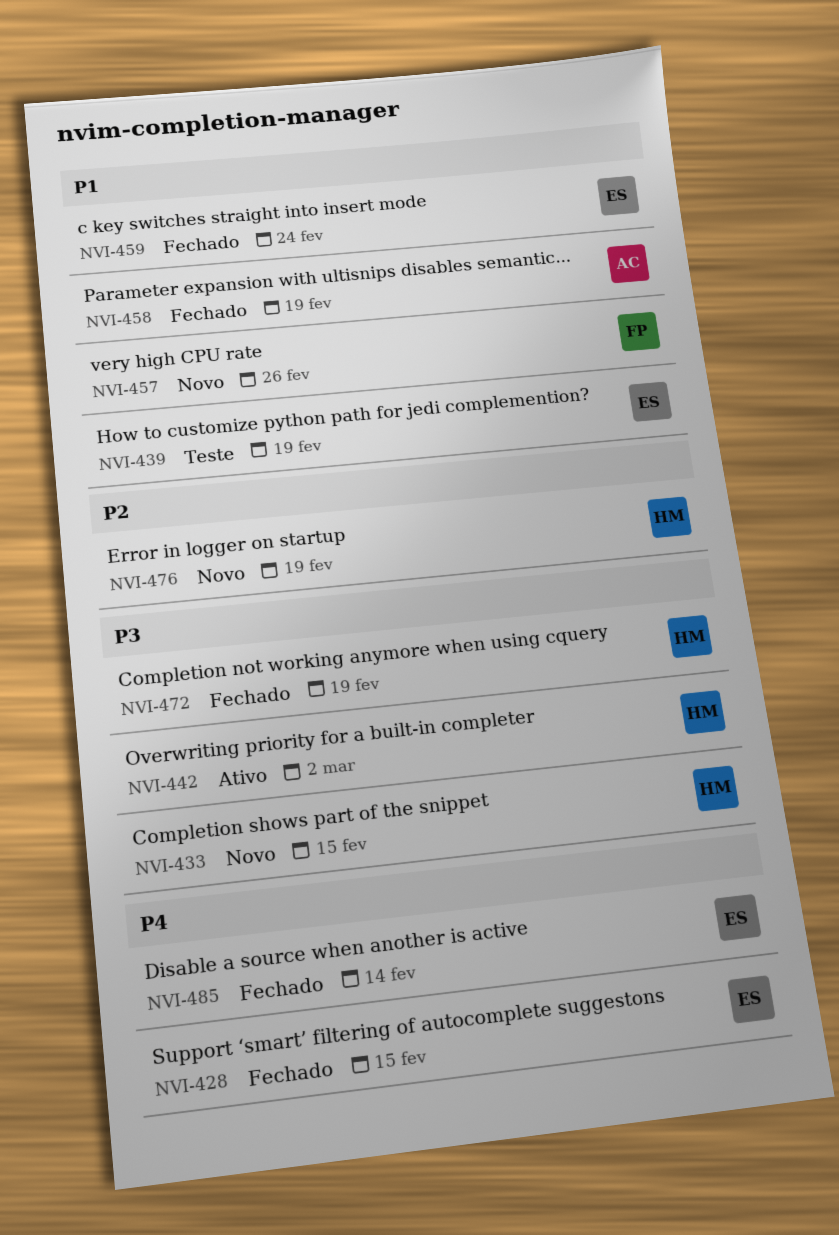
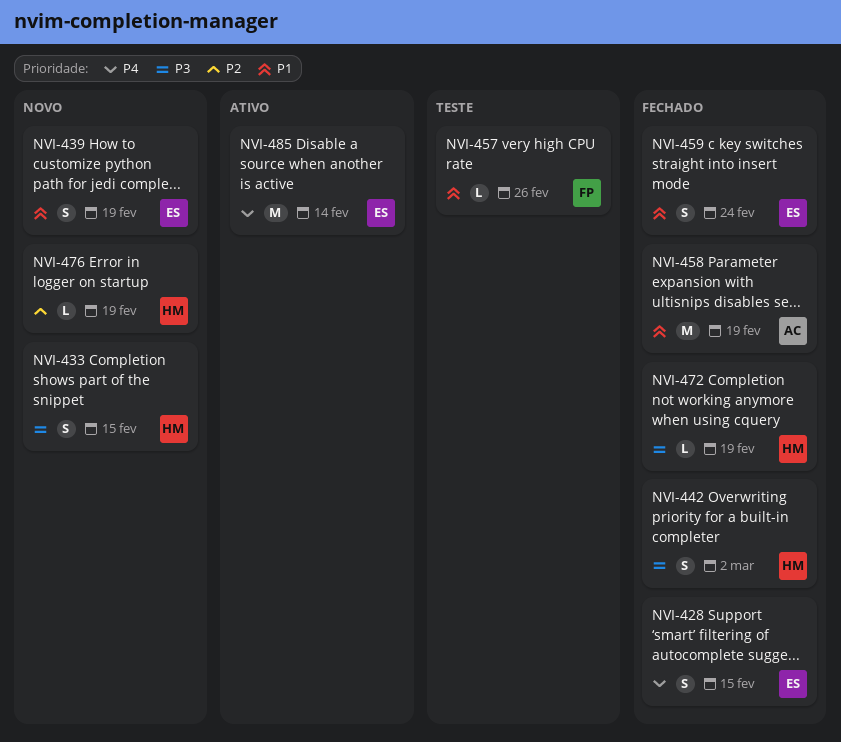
NVI-439, status: Teste -> Novo
NVI-442, status: Ativo -> Fechado
NVI-457, status: Novo -> Teste
NVI-485, status: Fechado -> Ativo

